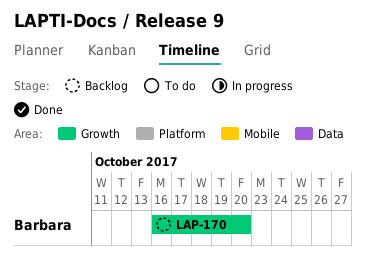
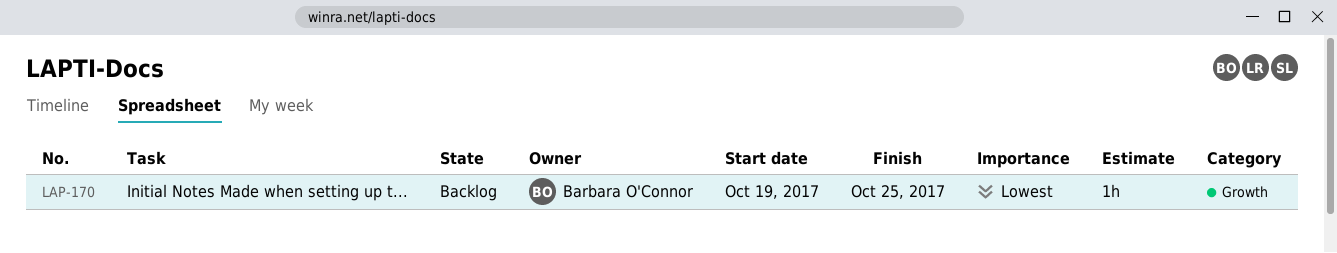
LAP-170, start: Oct 16 -> Oct 19
LAP-170, due: Oct 20 -> Oct 25

